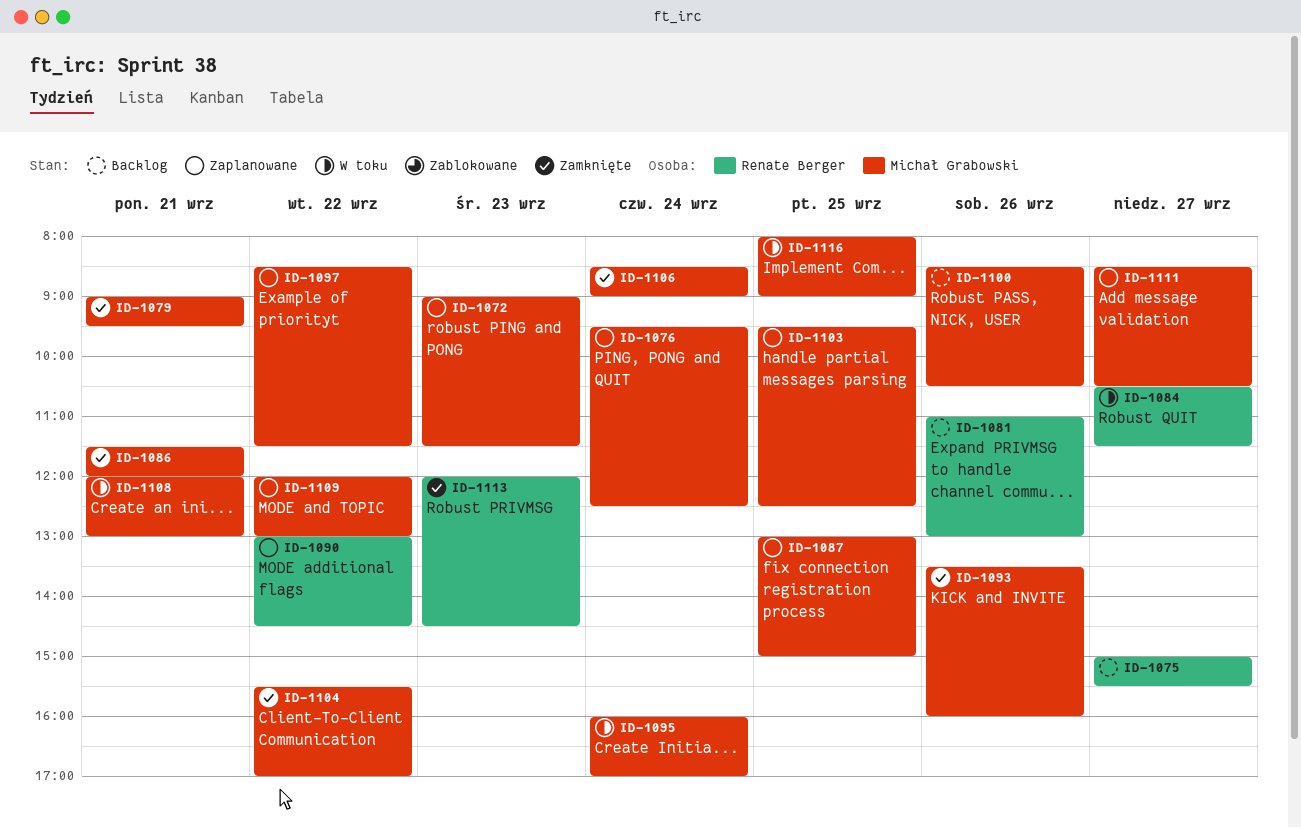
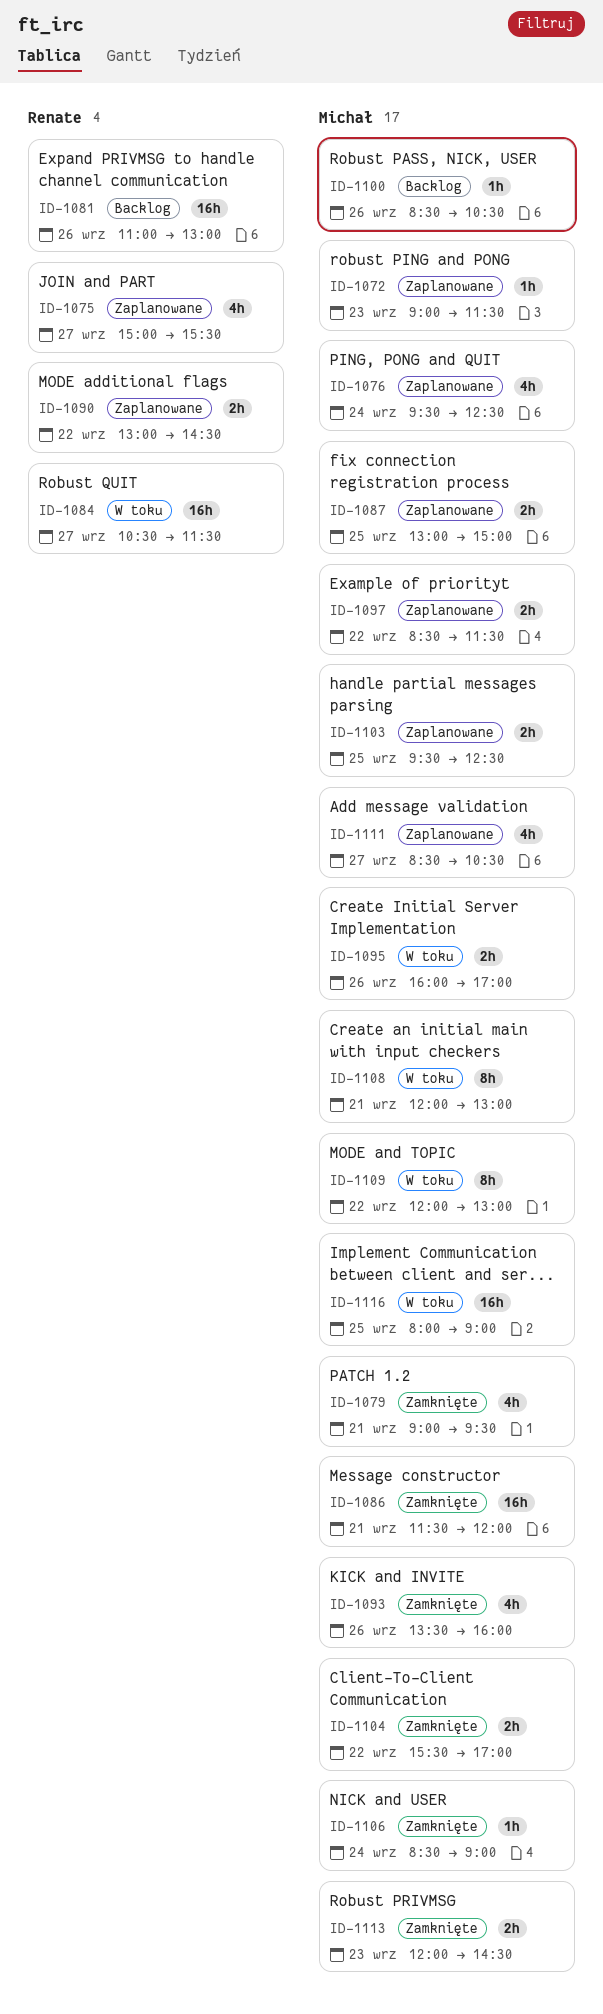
ID-1075, status: Backlog -> Zaplanowane
ID-1095, day: Sep 24 -> Sep 26
ID-1109, status: Zaplanowane -> W toku
ID-1113, owner: Renate Berger -> Michał Grabowski

